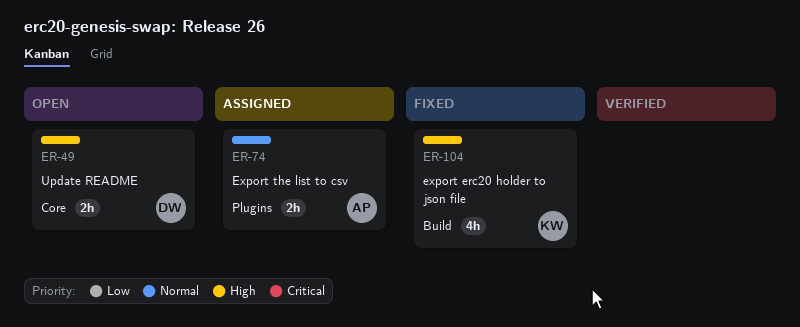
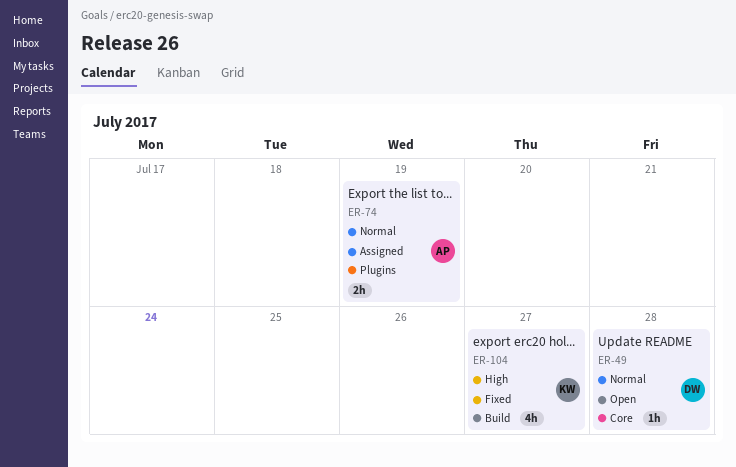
ER-49, priority: High -> Normal
ER-49, estimate: 2h -> 1h

